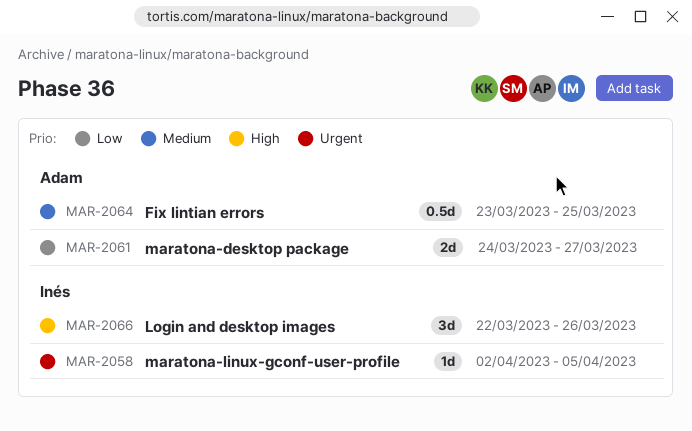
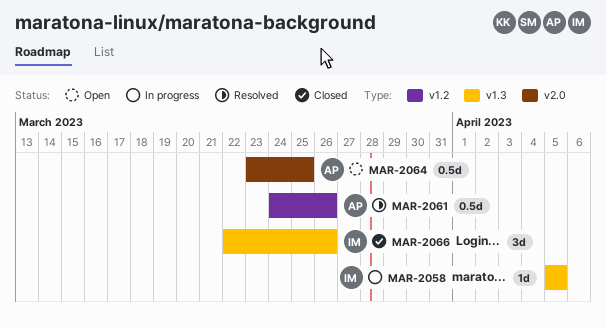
MAR-2058, start: Apr 2 -> Apr 5
MAR-2061, estimate: 2d -> 0.5d
MAR-2061, due: Mar 27 -> Mar 26

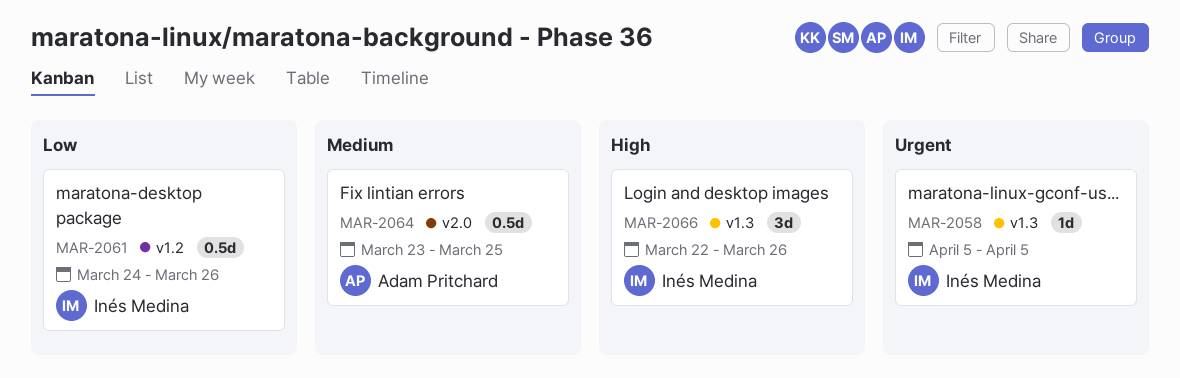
MAR-2061, owner: Adam Pritchard -> Inés Medina

